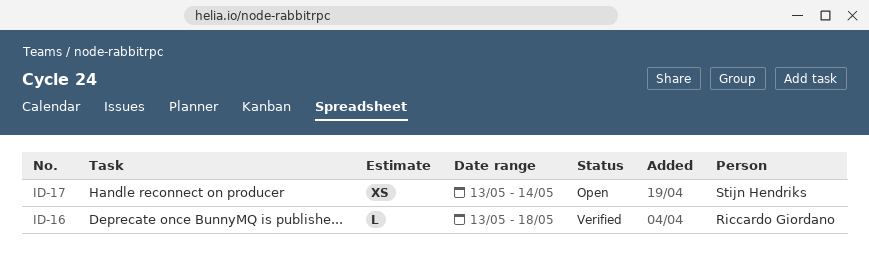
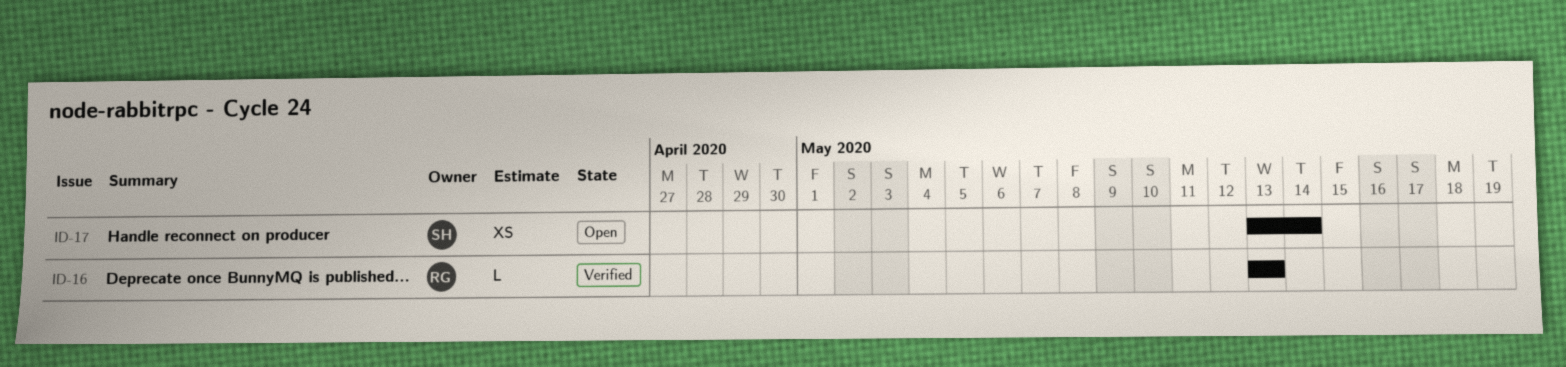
ID-16, due: May 18 -> May 13

